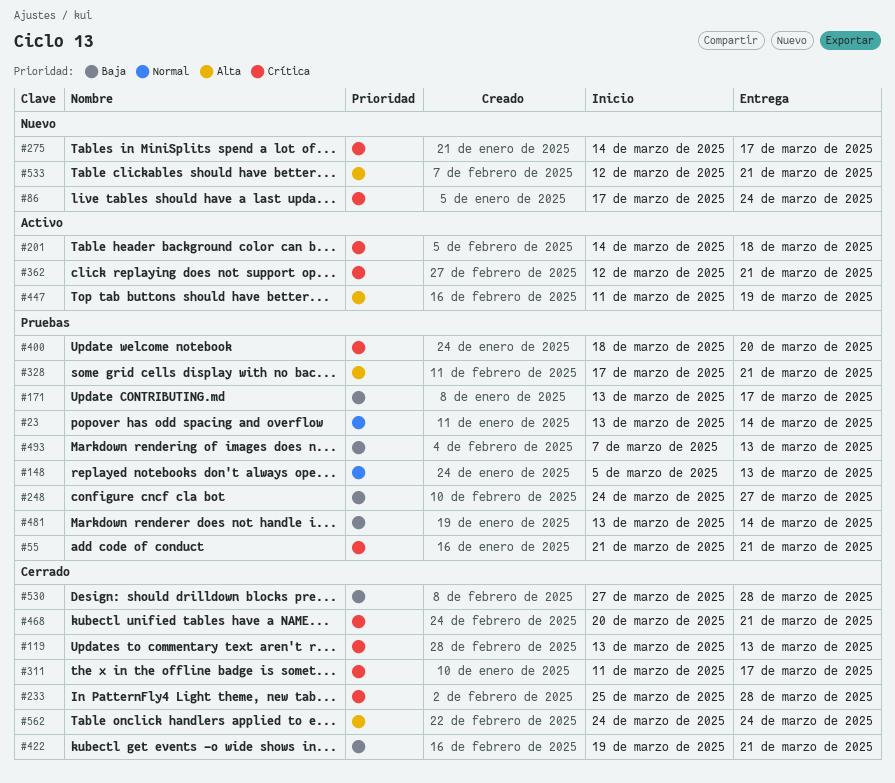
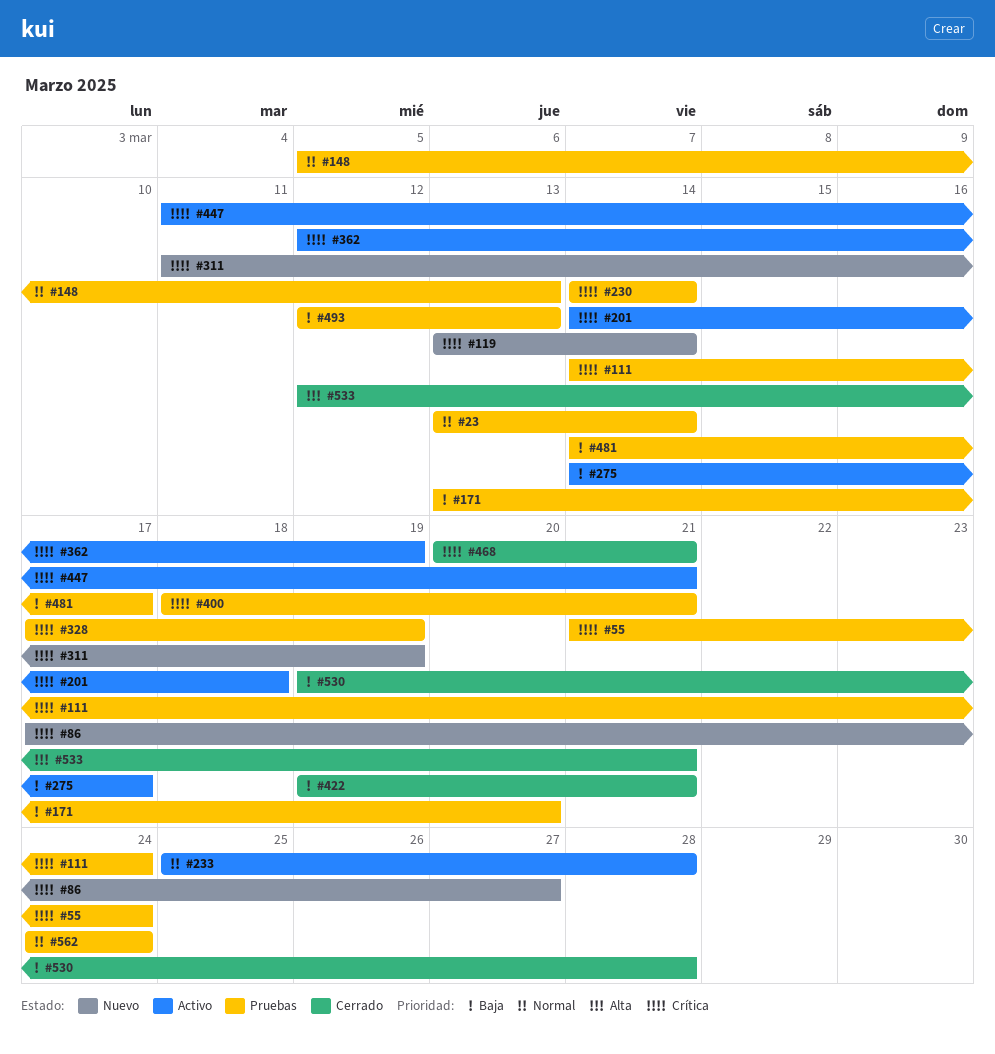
#55, due: Mar 21 -> Mar 24
#86, due: Mar 24 -> Mar 27
#111: none -> present
#119, status: Cerrado -> Nuevo
#119, due: Mar 13 -> Mar 14
#171, due: Mar 17 -> Mar 20
#230: none -> present
#233, status: Cerrado -> Activo
#233, priority: Crítica -> Normal
#248: present -> none
#275, status: Nuevo -> Activo
#275, priority: Crítica -> Baja
#311, status: Cerrado -> Nuevo
#311, due: Mar 17 -> Mar 19
#328, priority: Alta -> Crítica
#328, due: Mar 21 -> Mar 19
#362, due: Mar 21 -> Mar 19
#400, due: Mar 20 -> Mar 21
#447, priority: Alta -> Crítica
#447, due: Mar 19 -> Mar 21
#481, start: Mar 13 -> Mar 14
#481, due: Mar 14 -> Mar 17
#493, start: Mar 7 -> Mar 12
#530, start: Mar 27 -> Mar 19
#533, status: Nuevo -> Cerrado
#562, status: Cerrado -> Pruebas
#562, priority: Alta -> Normal

